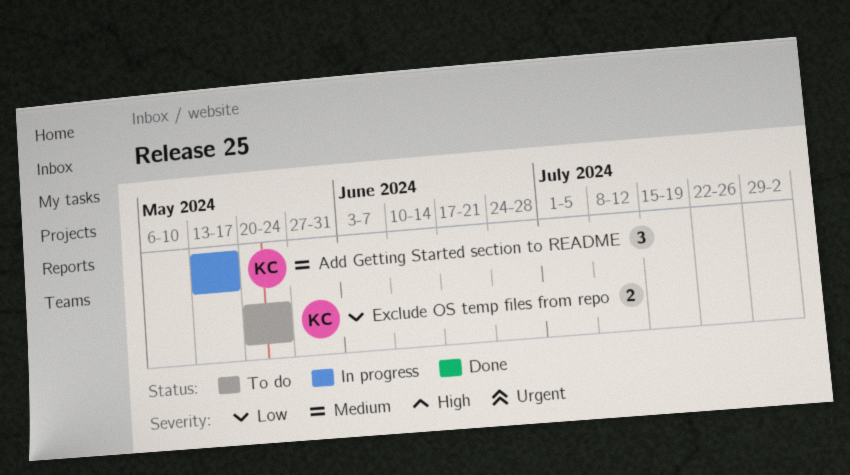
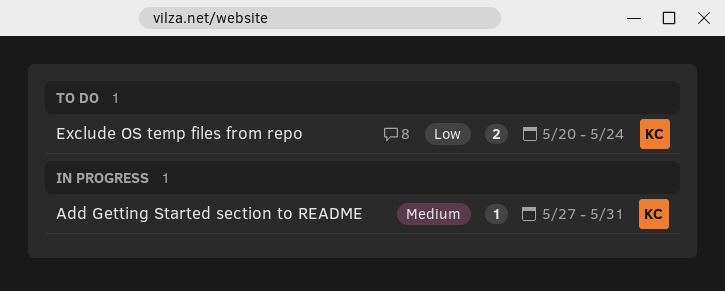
Add Getting Started section to README, estimate: 3 -> 1
Add Getting Started section to README, start: May 13 -> May 27
Add Getting Started section to README, due: May 17 -> May 31

